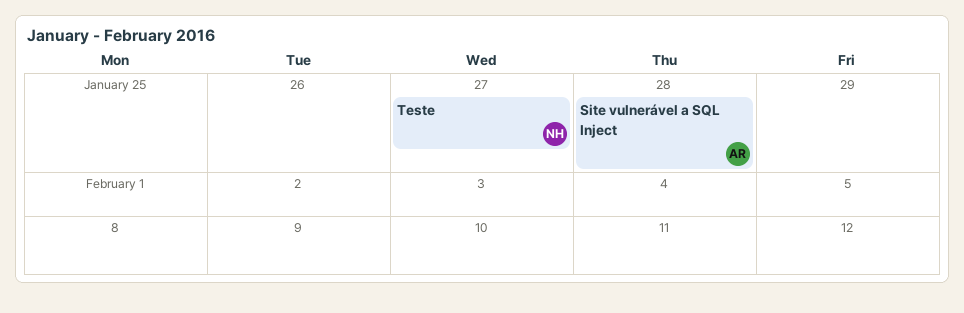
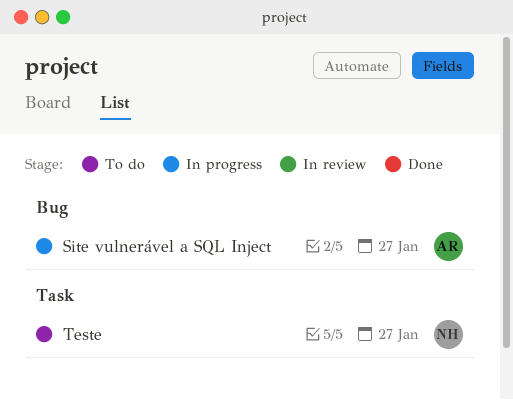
Site vulnerável a SQL Inject, due: Jan 28 -> Jan 27

